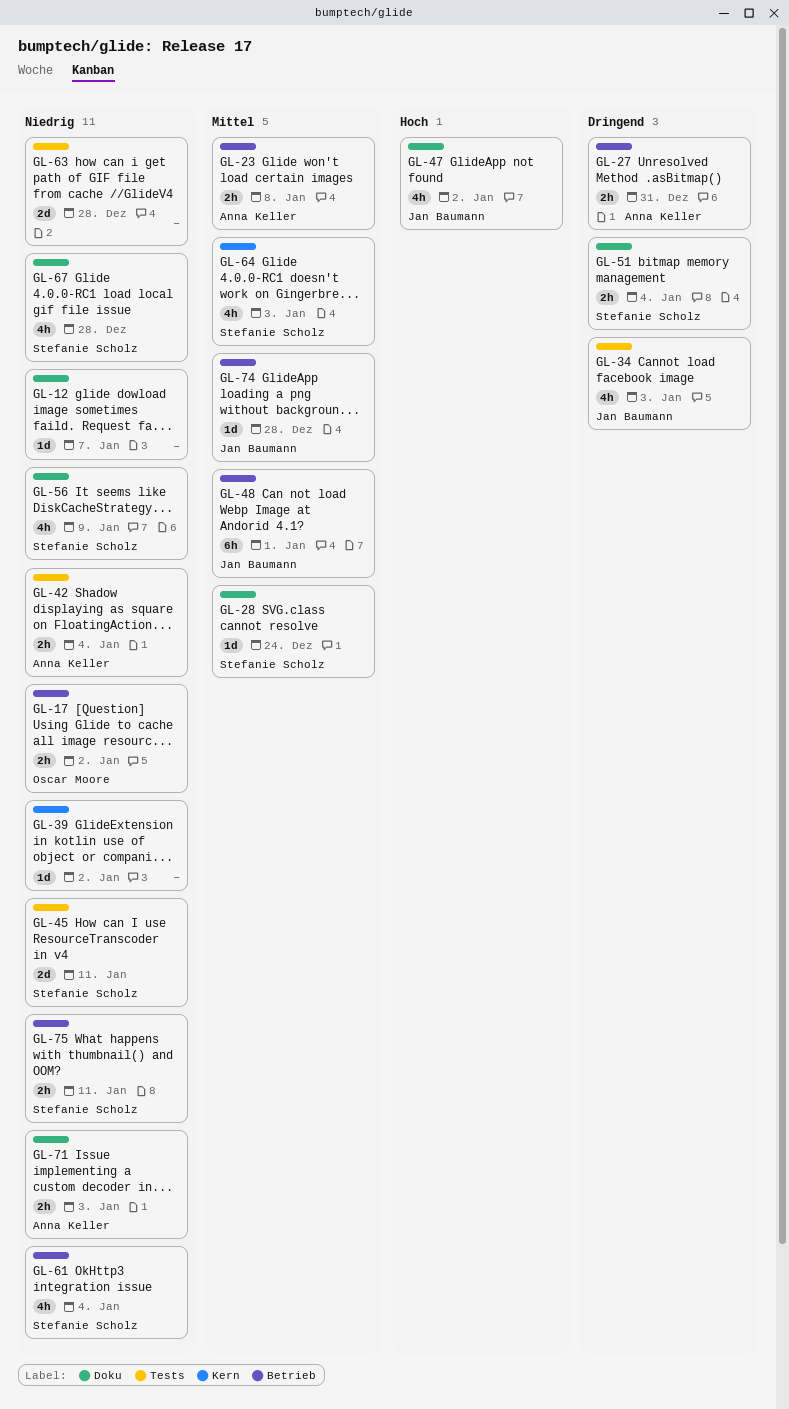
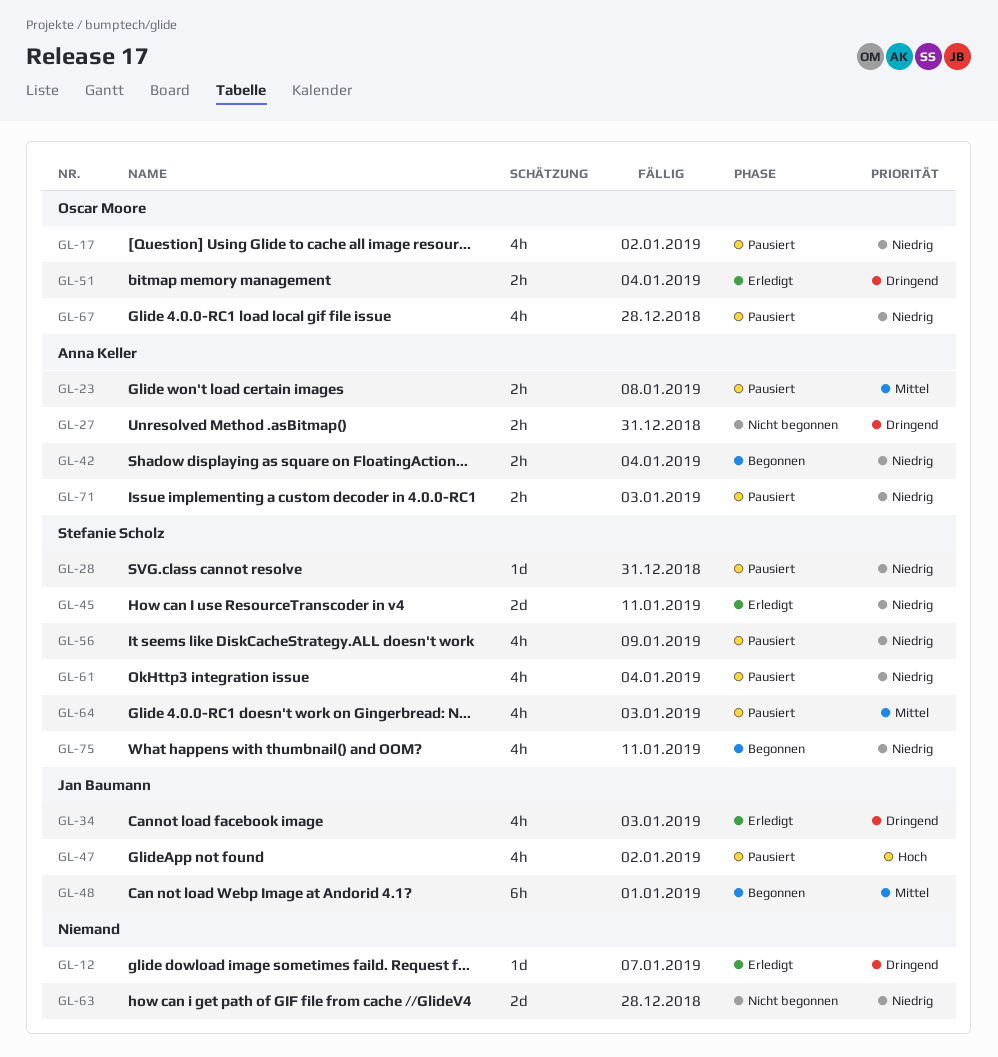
GL-12, priority: Niedrig -> Dringend
GL-17, estimate: 2h -> 4h
GL-28, priority: Mittel -> Niedrig
GL-28, due: Dec 24 -> Dec 31
GL-39: present -> none
GL-51, owner: Stefanie Scholz -> Oscar Moore
GL-67, owner: Stefanie Scholz -> Oscar Moore
GL-74: present -> none
GL-75, estimate: 2h -> 4h

